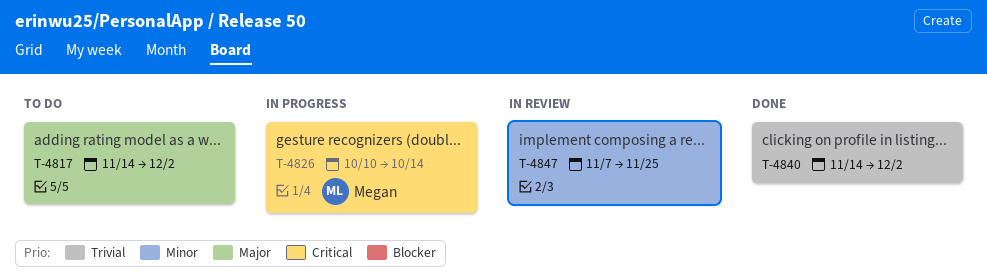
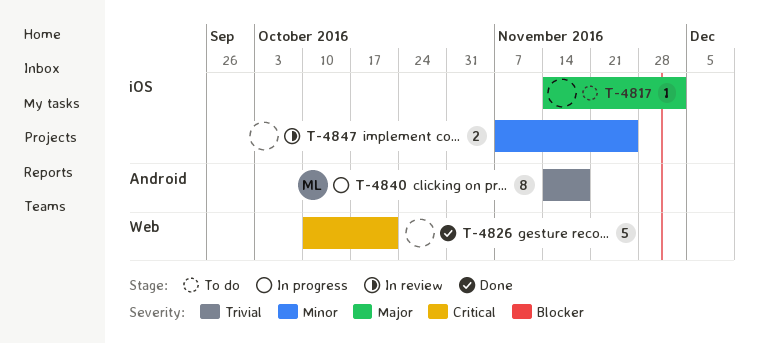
T-4826, status: In progress -> Done
T-4826, owner: Megan -> none
T-4826, due: Oct 14 -> Oct 21
T-4840, status: Done -> In progress
T-4840, owner: none -> Megan
T-4840, due: Dec 2 -> Nov 18

